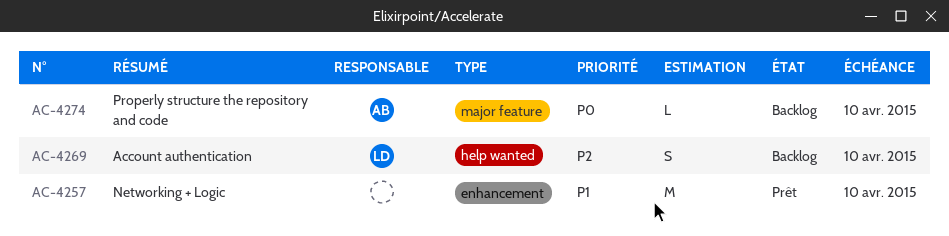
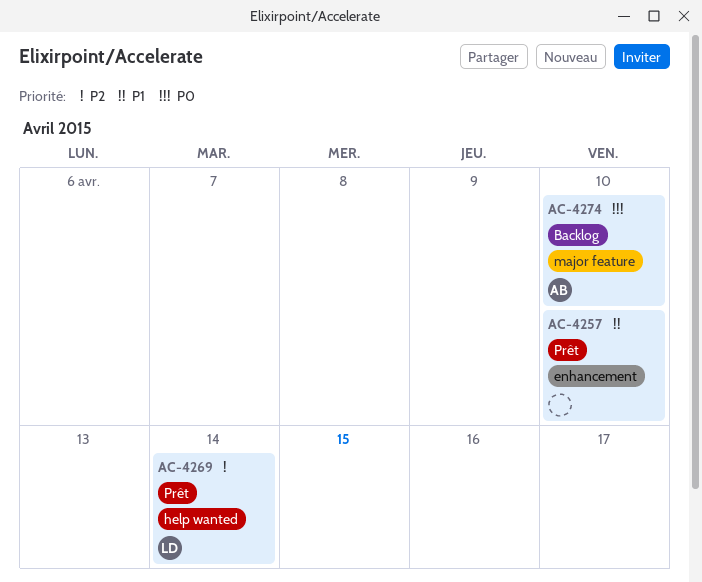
AC-4269, status: Backlog -> Prêt
AC-4269, due: Apr 10 -> Apr 14

